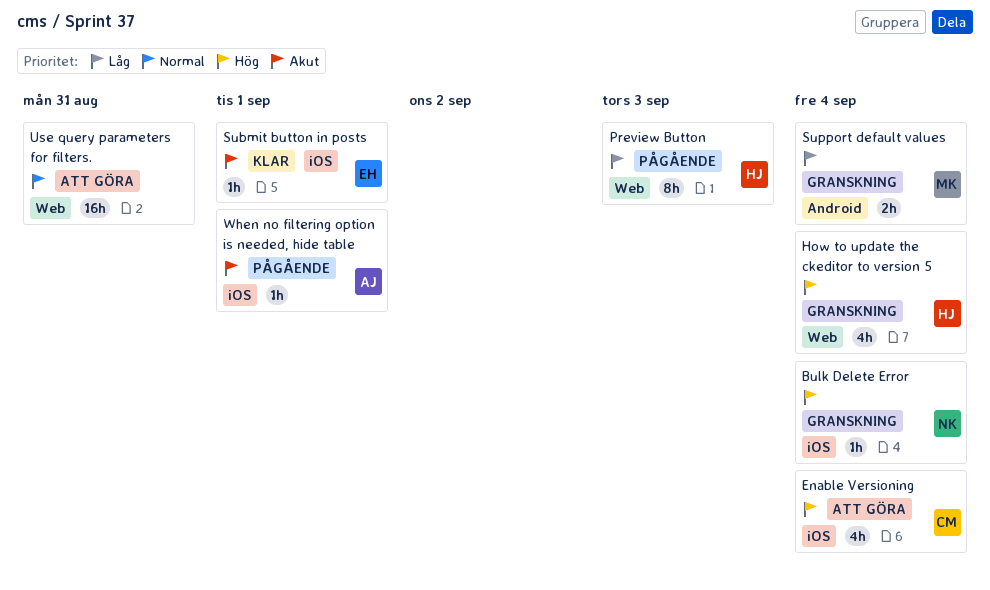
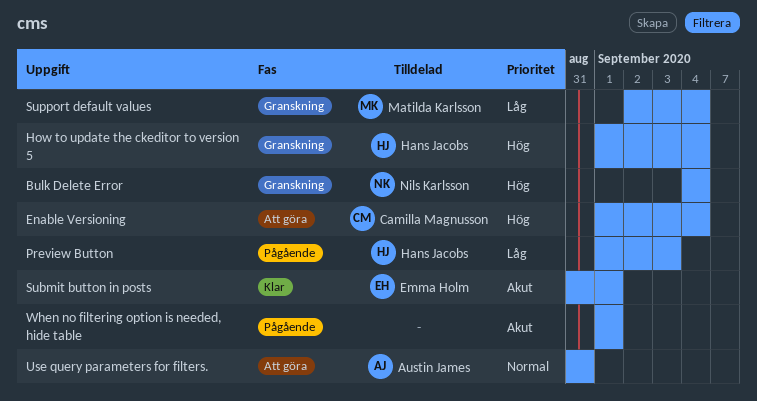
Use query parameters for filters., owner: none -> Austin James
When no filtering option is needed, hide table, owner: Austin James -> none

